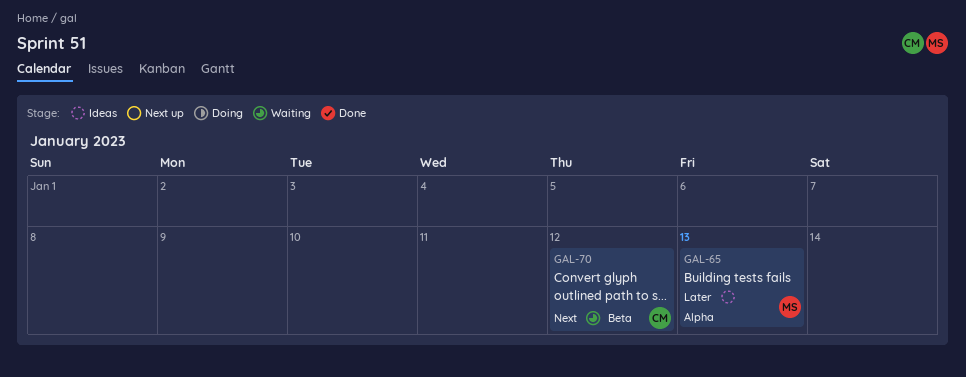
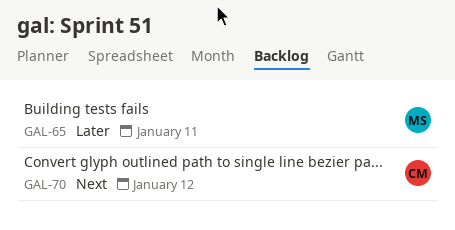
GAL-65, due: Jan 13 -> Jan 11

